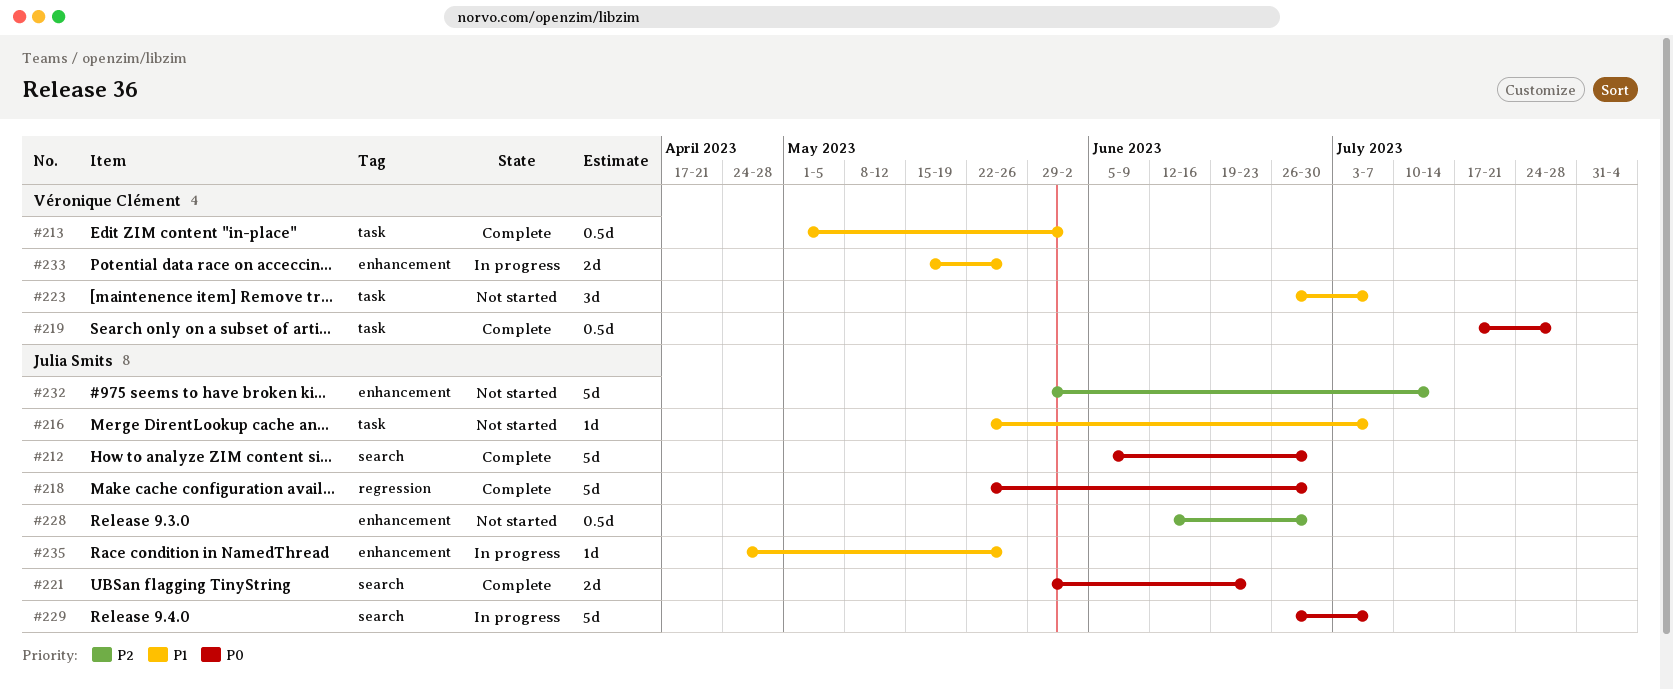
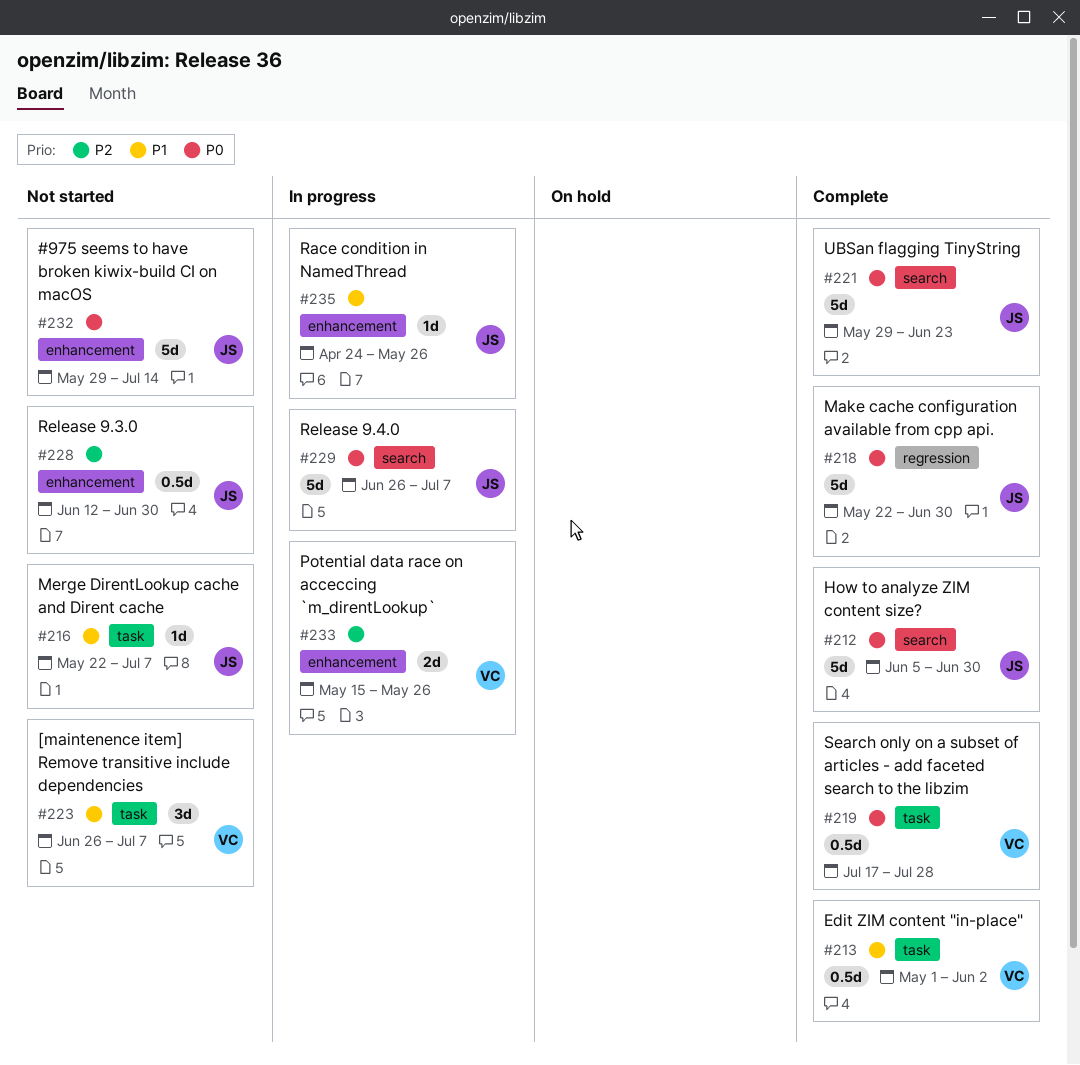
#221, estimate: 2d -> 5d
#232, priority: P2 -> P0
#233, priority: P1 -> P2

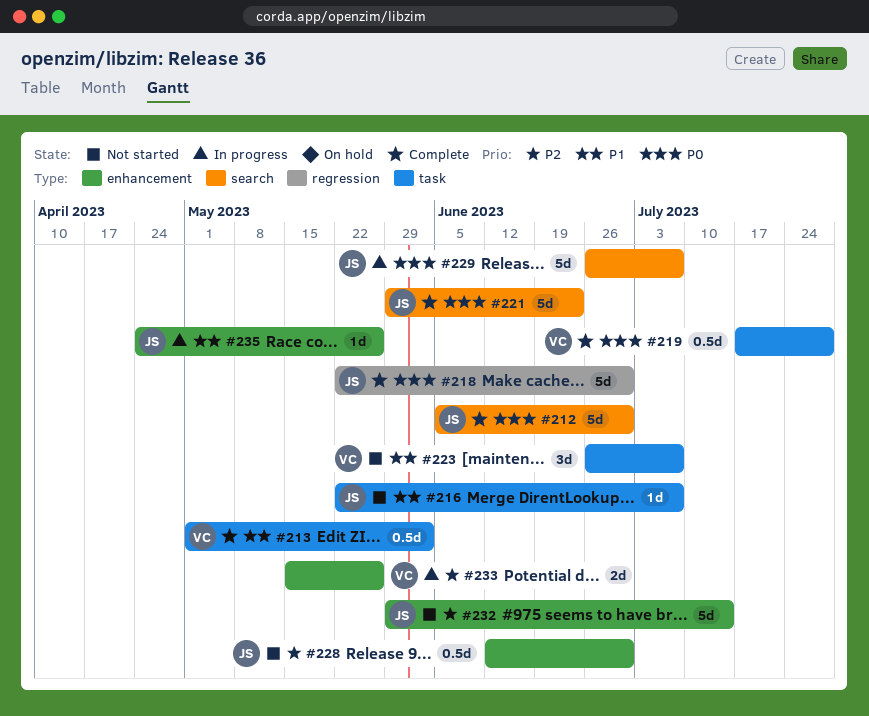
#232, priority: P0 -> P2

